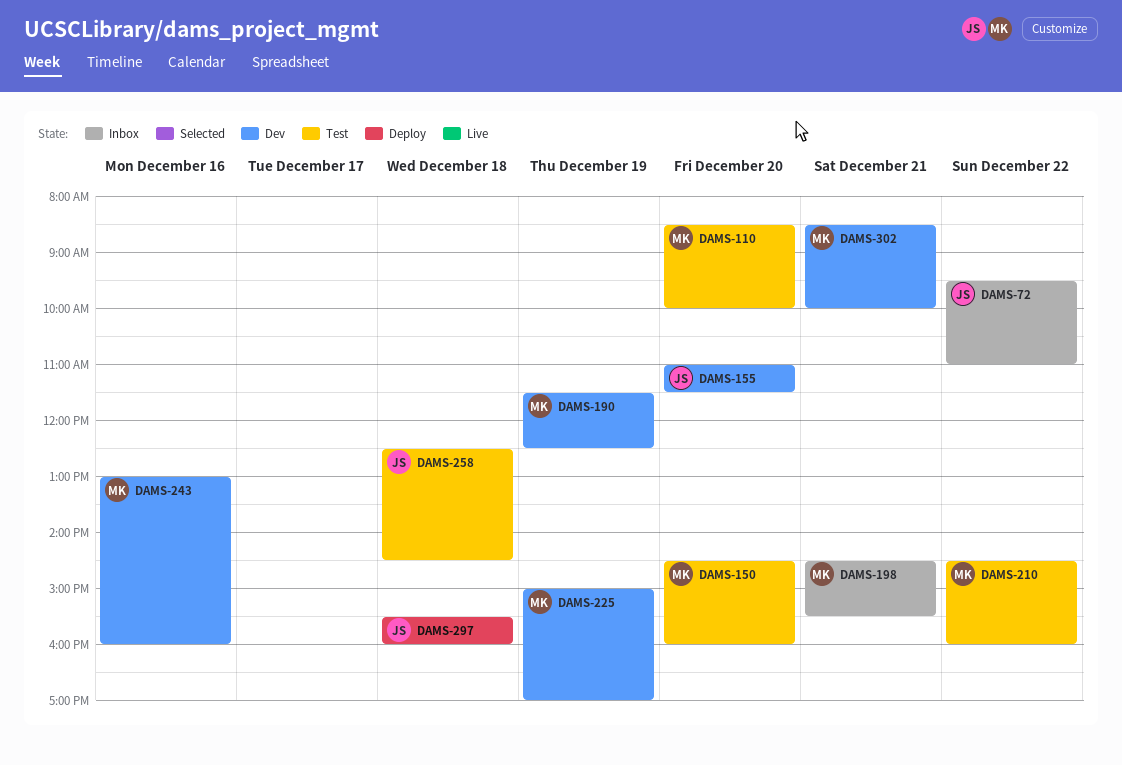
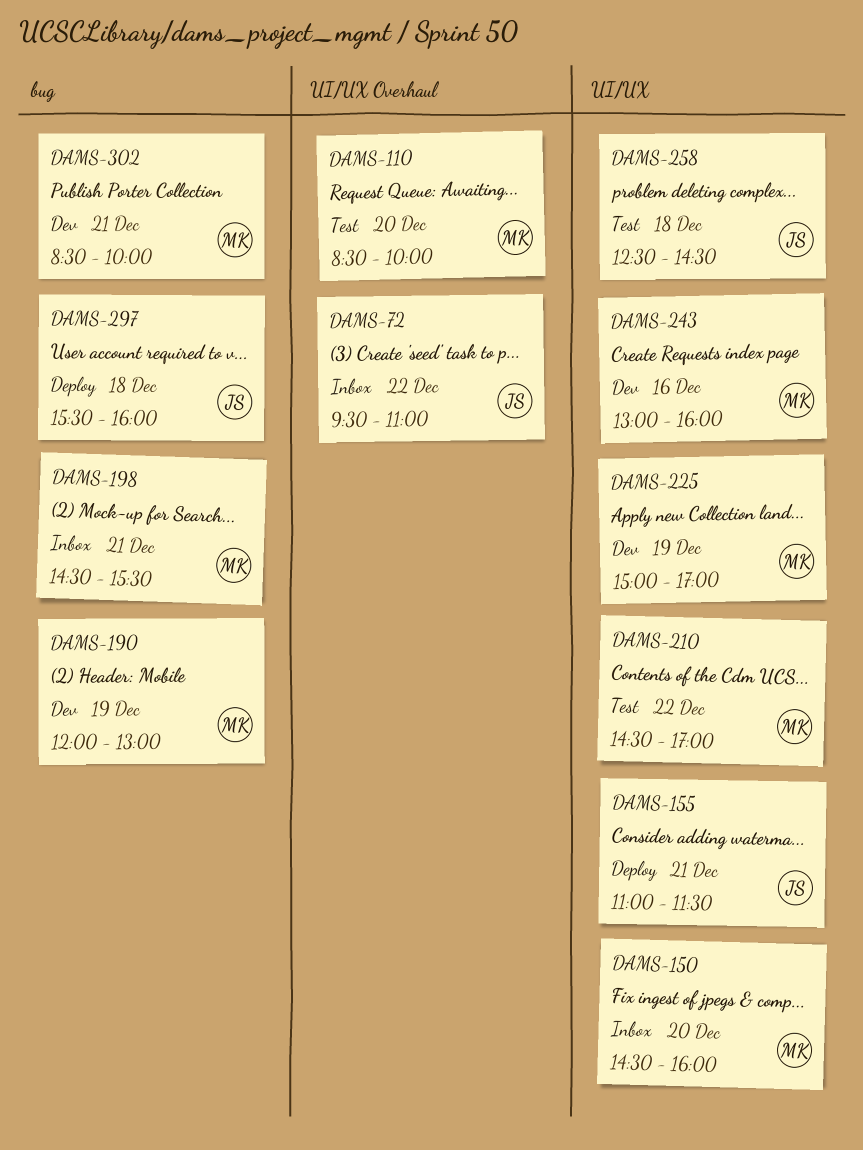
DAMS-150, status: Test -> Inbox
DAMS-155, status: Dev -> Deploy
DAMS-155, day: Dec 20 -> Dec 21
DAMS-190, begins: 11:30 -> 12:00
DAMS-190, ends: 12:30 -> 13:00
DAMS-210, ends: 16:00 -> 17:00

